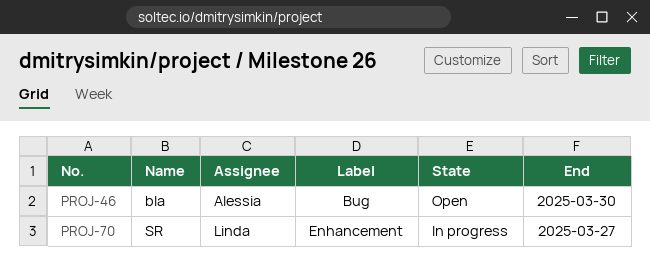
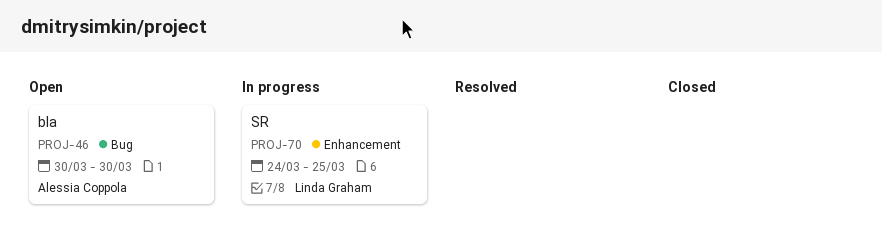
PROJ-70, due: Mar 27 -> Mar 25

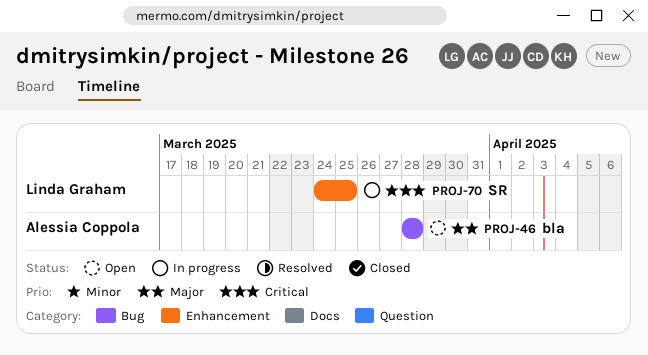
PROJ-46, start: Mar 30 -> Mar 28
PROJ-46, due: Mar 30 -> Mar 28

